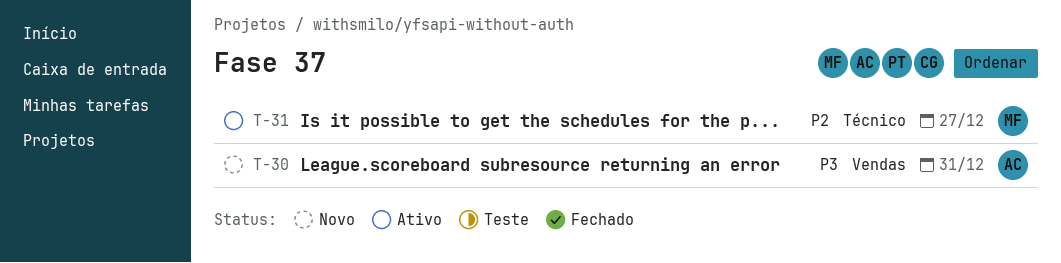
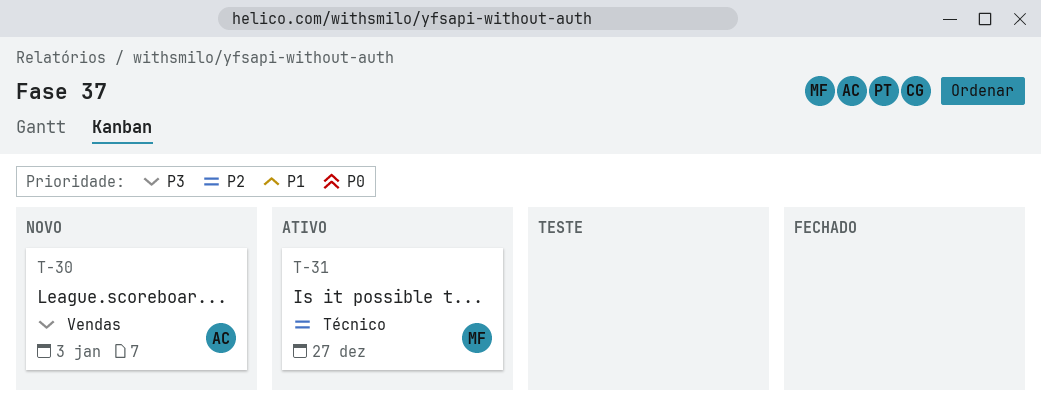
T-30, due: Dec 31 -> Jan 3

